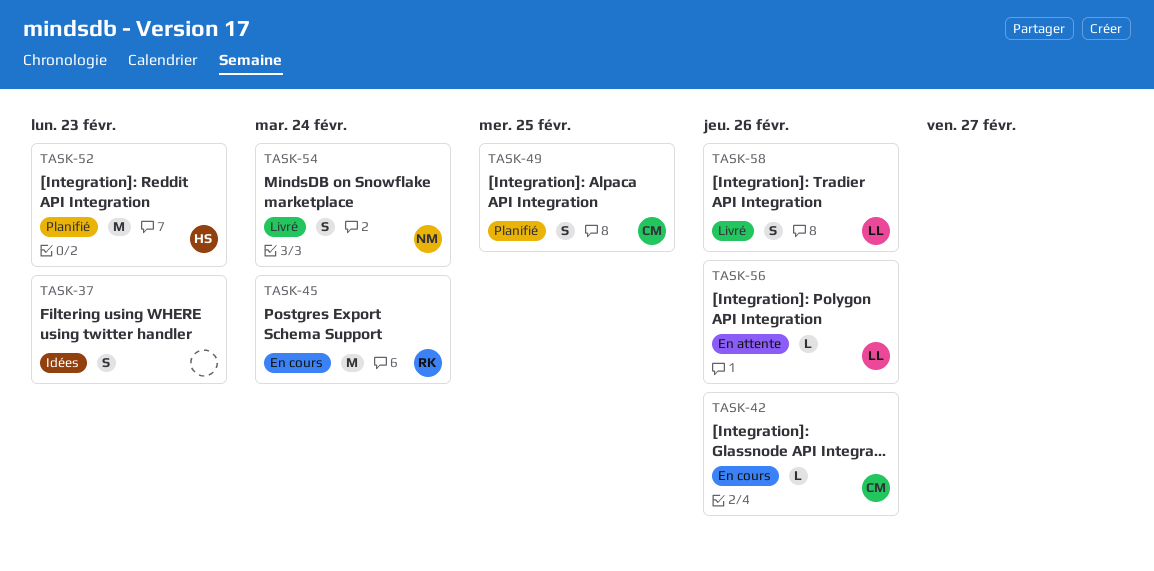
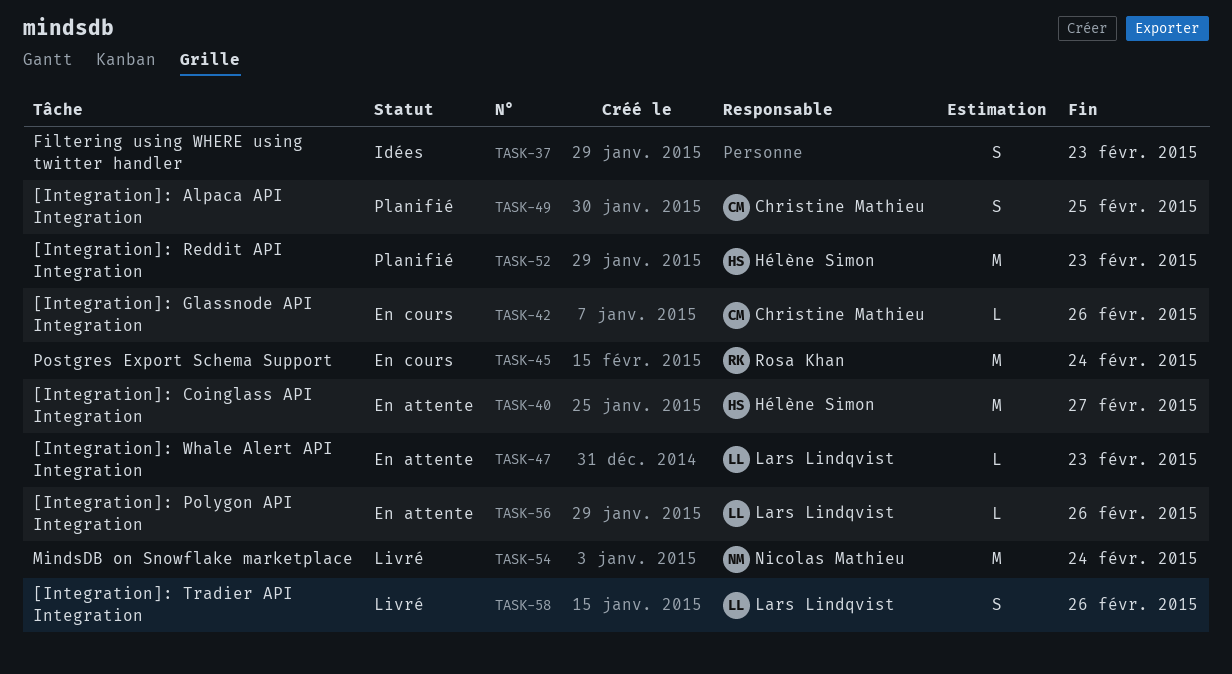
TASK-40: none -> present
TASK-47: none -> present
TASK-54, estimate: S -> M

